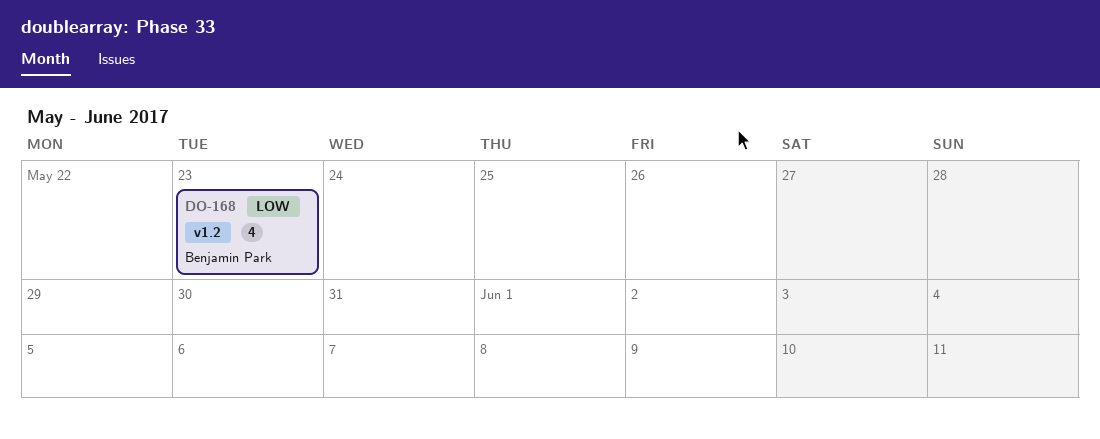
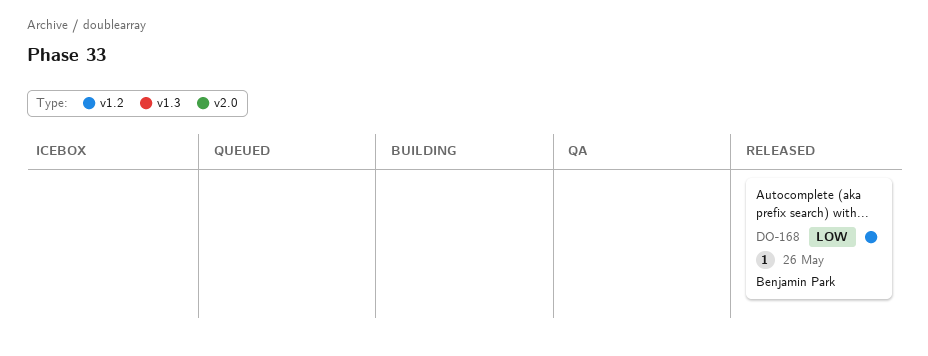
DO-168, estimate: 4 -> 1
DO-168, due: May 23 -> May 26

